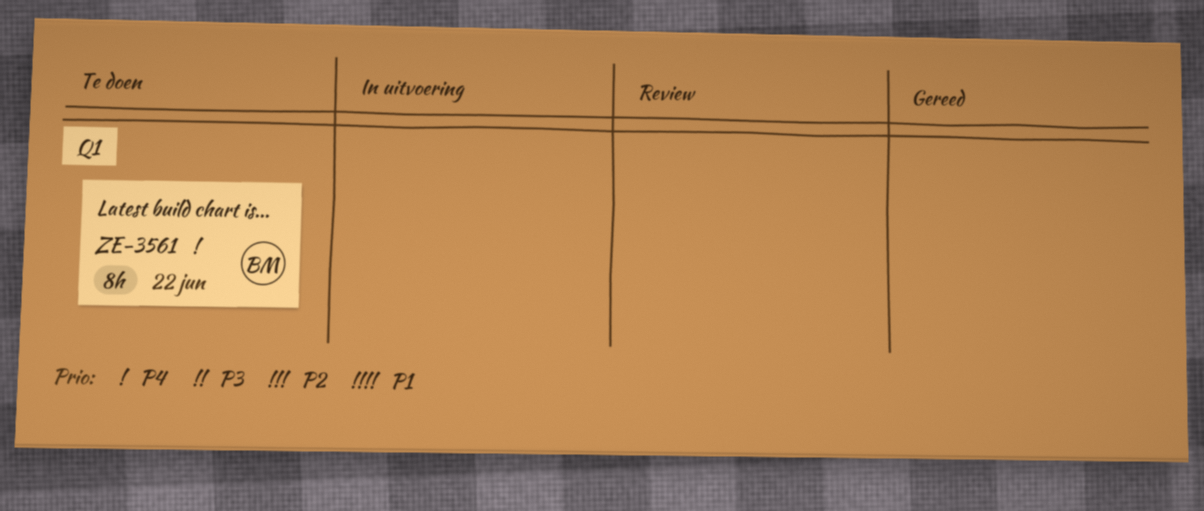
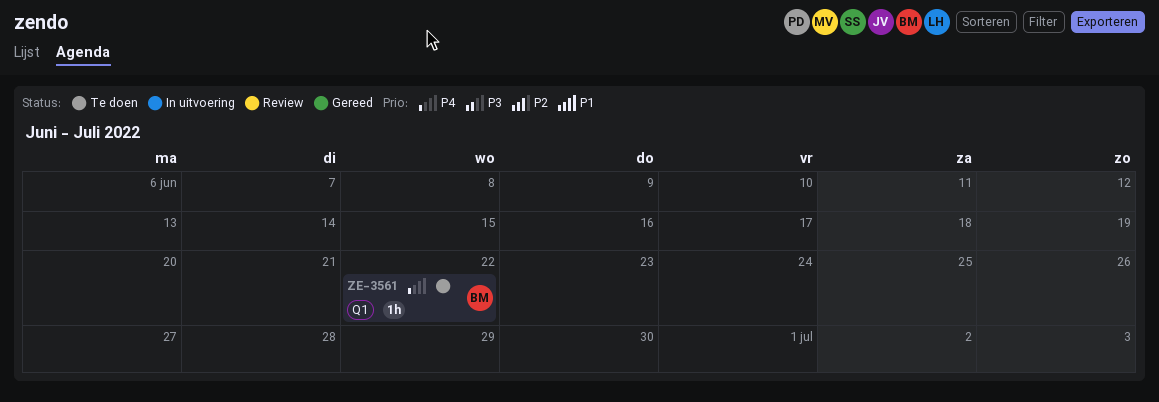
ZE-3561, estimate: 8h -> 1h

